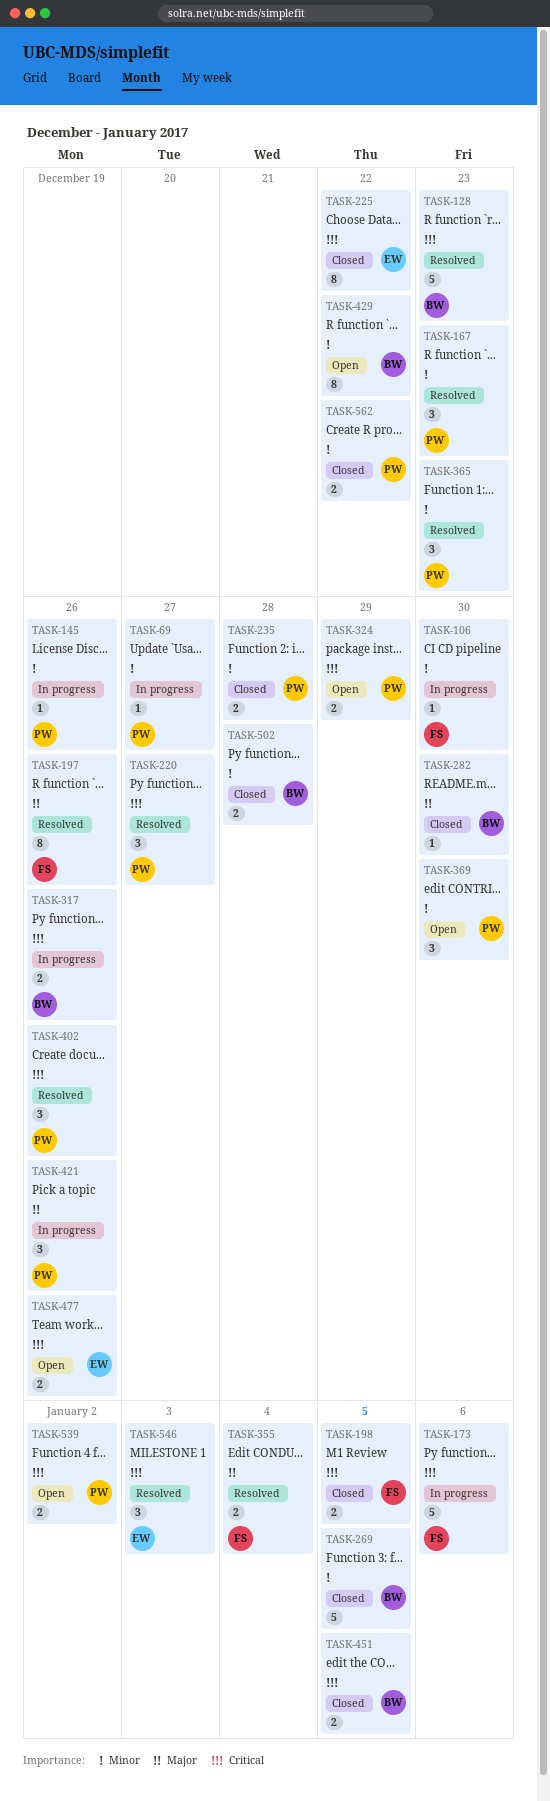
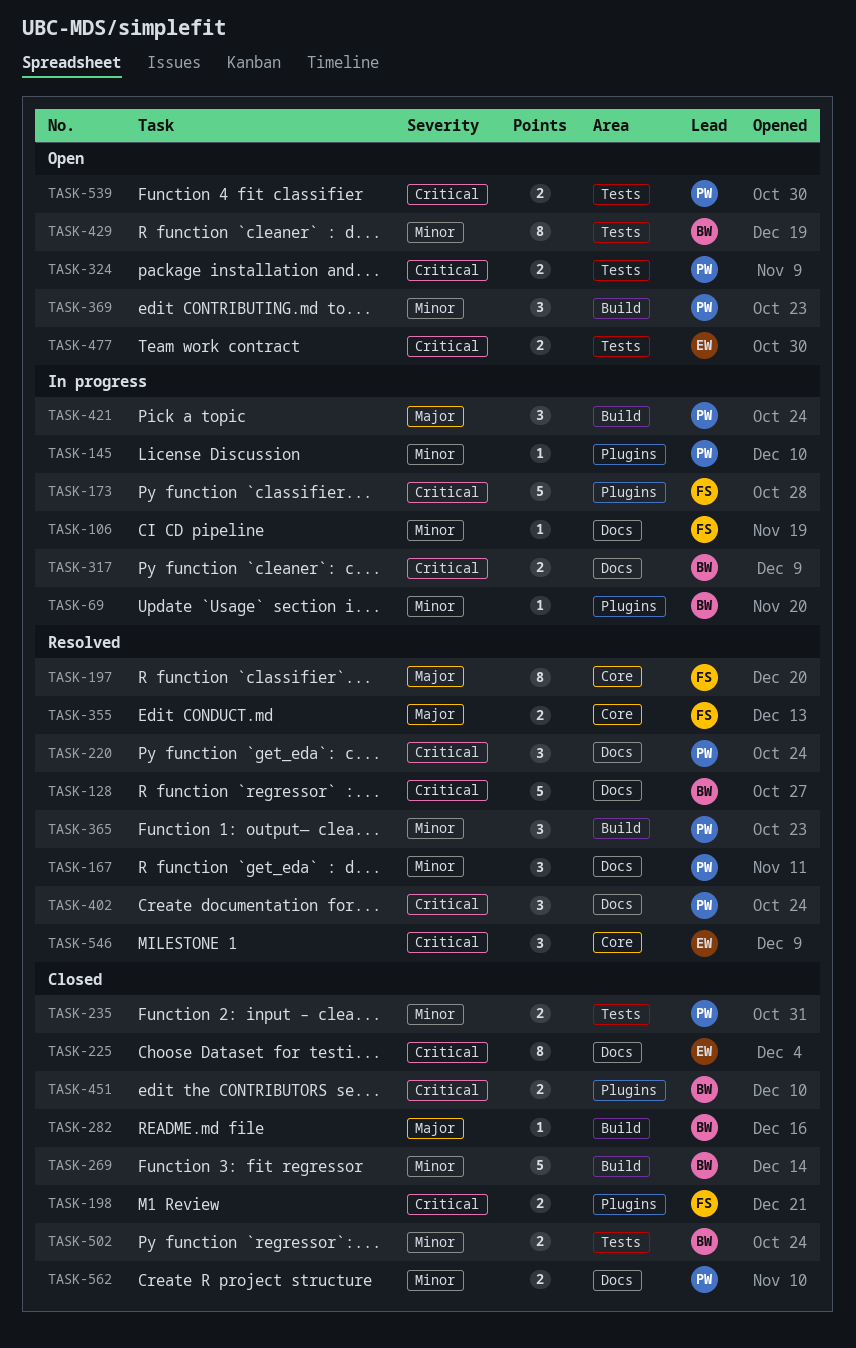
TASK-69, owner: PW -> BW

